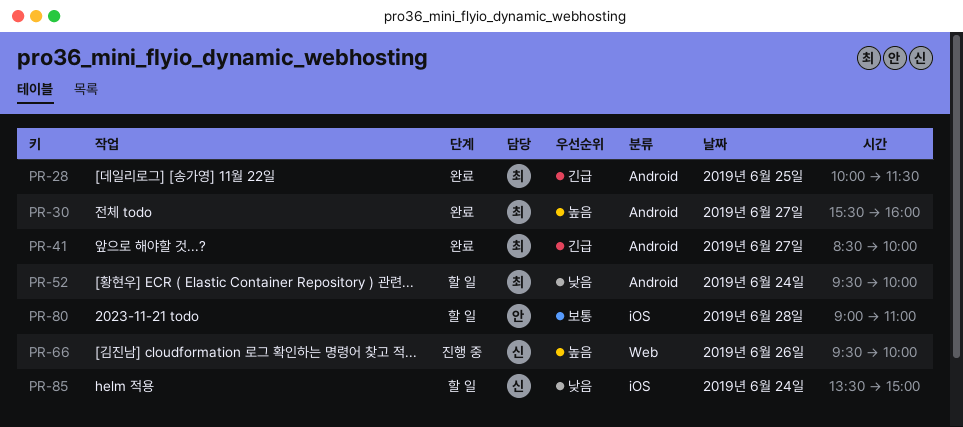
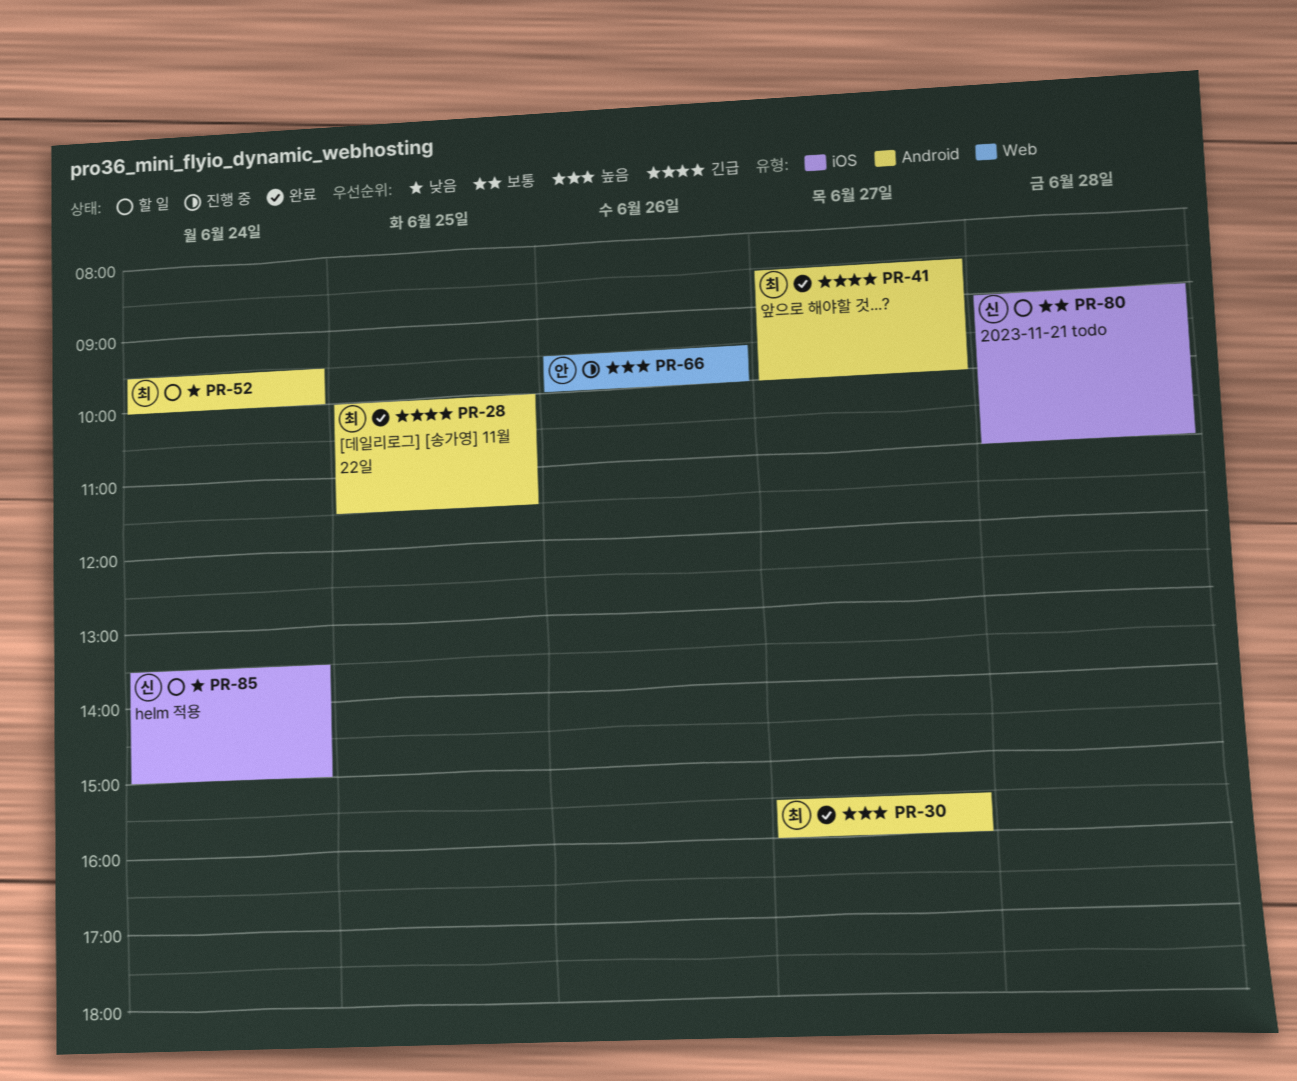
PR-66, owner: 신 -> 안
PR-80, owner: 안 -> 신

